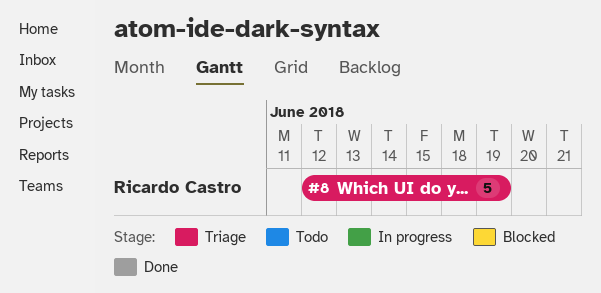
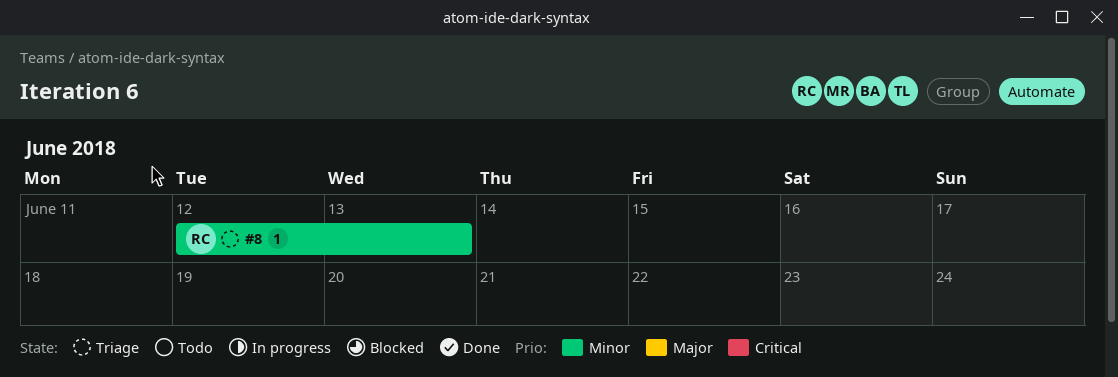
#8, estimate: 5 -> 1
#8, due: Jun 19 -> Jun 13

